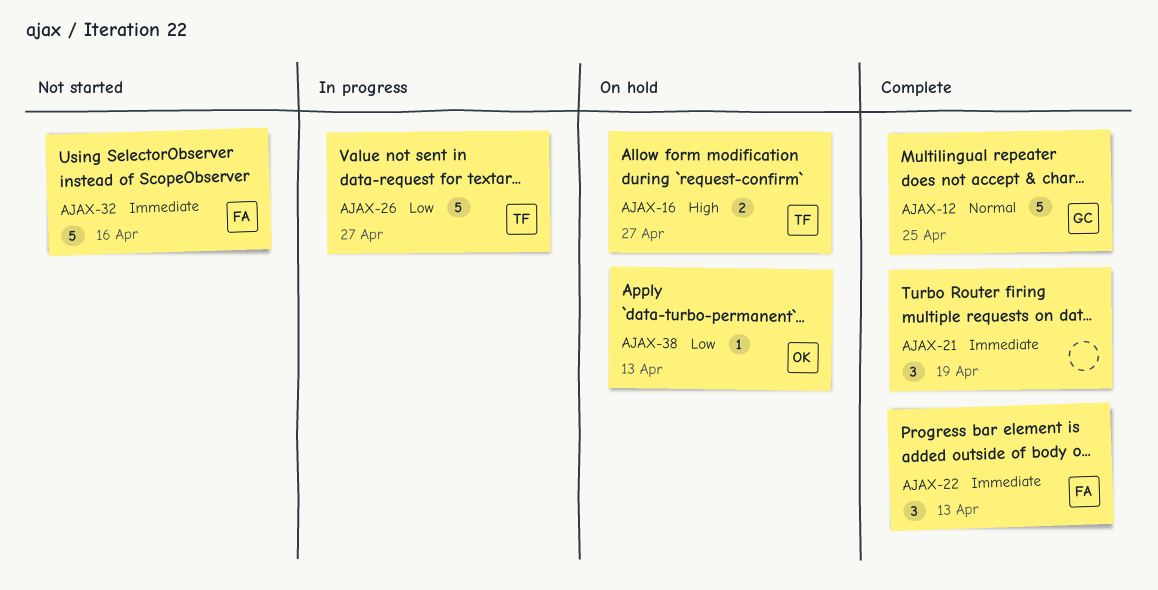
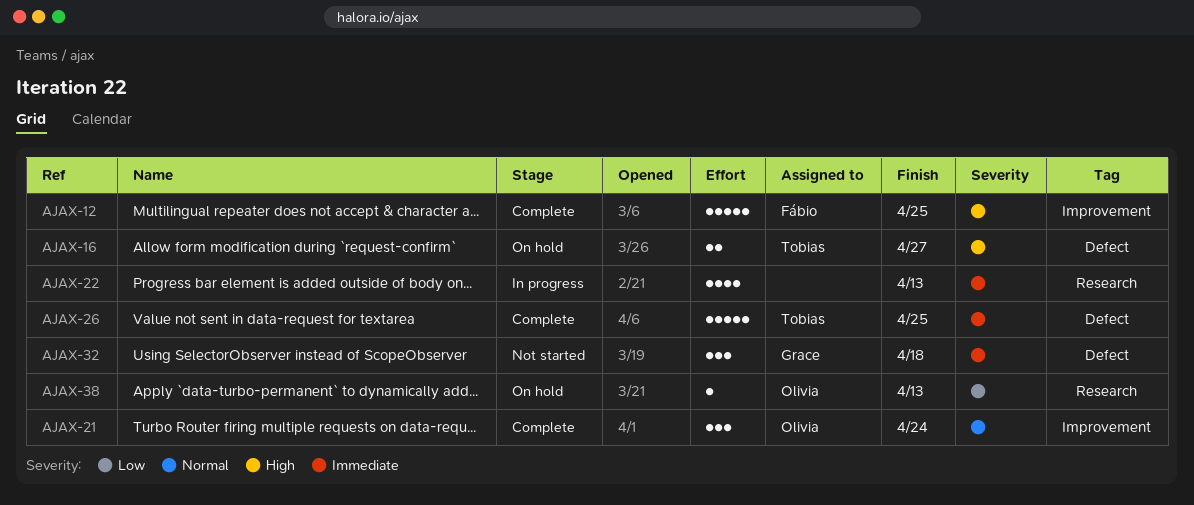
AJAX-12, owner: Grace -> Fábio
AJAX-12, priority: Normal -> High
AJAX-21, owner: none -> Olivia
AJAX-21, priority: Immediate -> Normal
AJAX-21, due: Apr 19 -> Apr 24
AJAX-22, status: Complete -> In progress
AJAX-22, owner: Fábio -> none
AJAX-22, estimate: 3 -> 4
AJAX-26, status: In progress -> Complete
AJAX-26, priority: Low -> Immediate
AJAX-26, due: Apr 27 -> Apr 25
AJAX-32, owner: Fábio -> Grace
AJAX-32, estimate: 5 -> 3
AJAX-32, due: Apr 16 -> Apr 18

